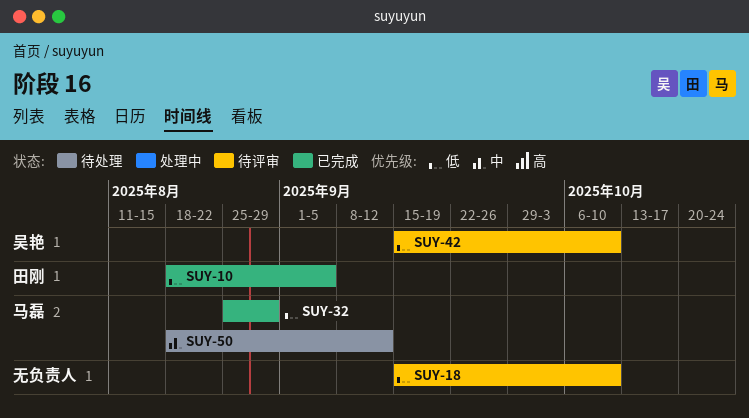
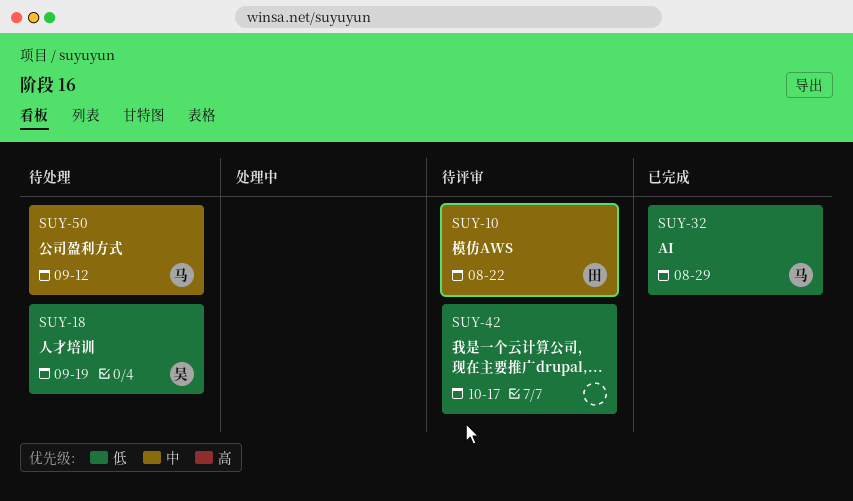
SUY-10, status: 已完成 -> 待评审
SUY-10, priority: 低 -> 中
SUY-10, due: Sep 5 -> Aug 22
SUY-18, status: 待评审 -> 待处理
SUY-18, owner: none -> 吴艳
SUY-18, due: Oct 10 -> Sep 19
SUY-42, owner: 吴艳 -> none
SUY-42, due: Oct 10 -> Oct 17

